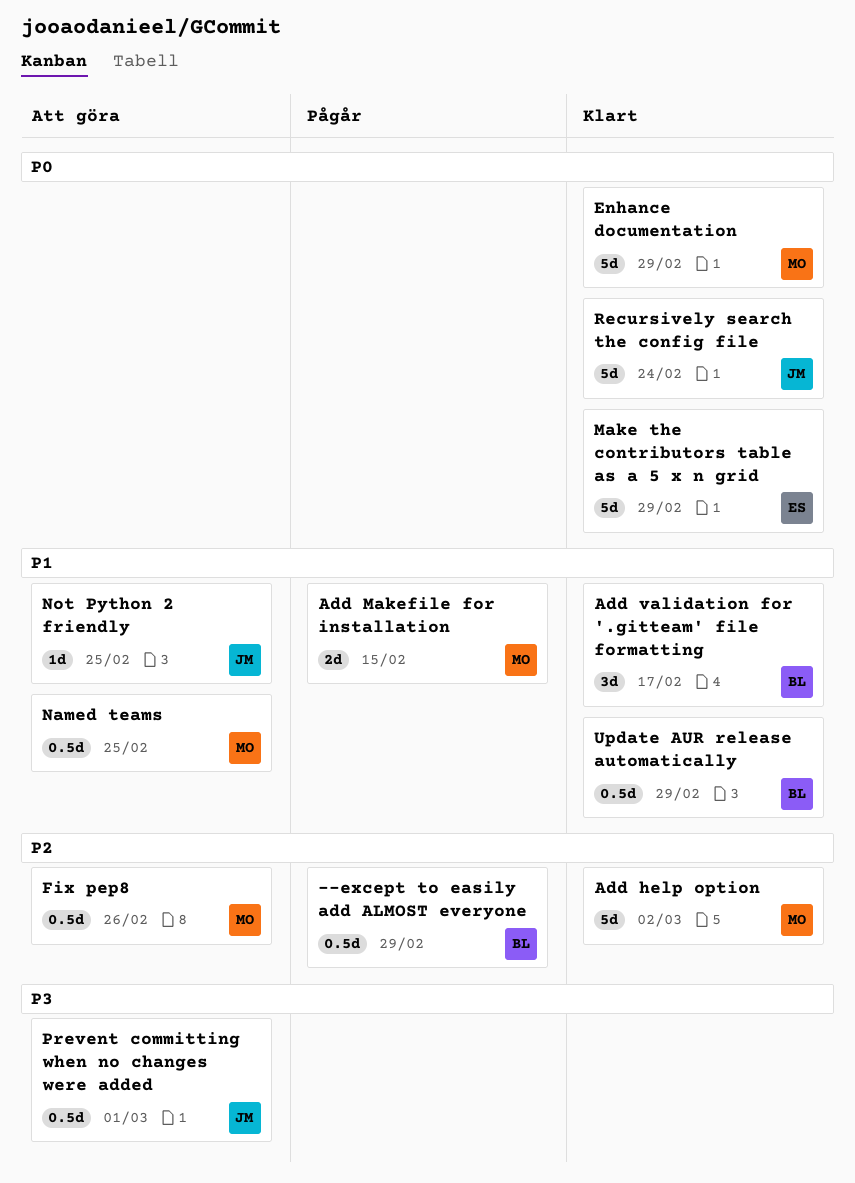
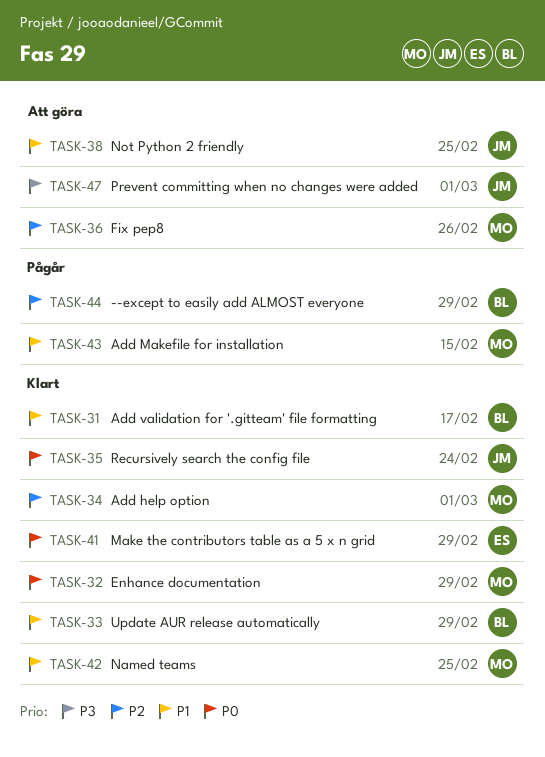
Add help option, due: Mar 2 -> Mar 1
Named teams, status: Att göra -> Klart

